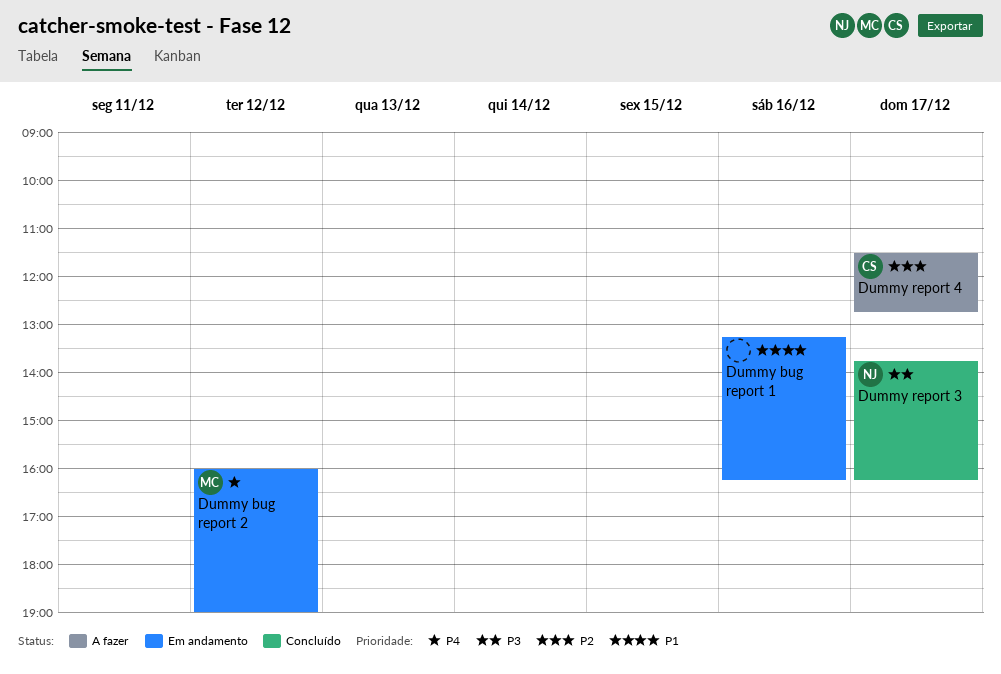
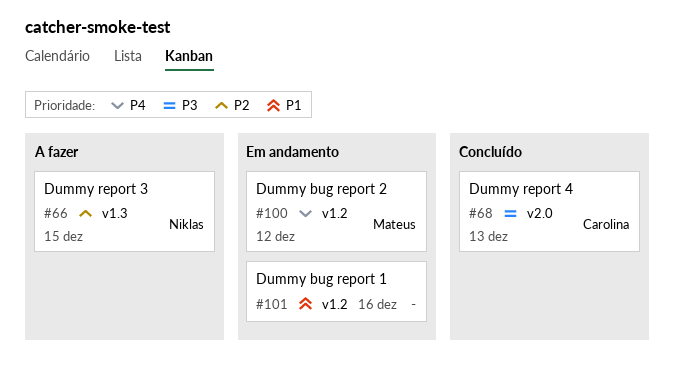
Dummy report 3, status: Concluído -> A fazer
Dummy report 3, priority: P3 -> P2
Dummy report 3, day: Dec 17 -> Dec 15
Dummy report 4, status: A fazer -> Concluído
Dummy report 4, priority: P2 -> P3
Dummy report 4, day: Dec 17 -> Dec 13

